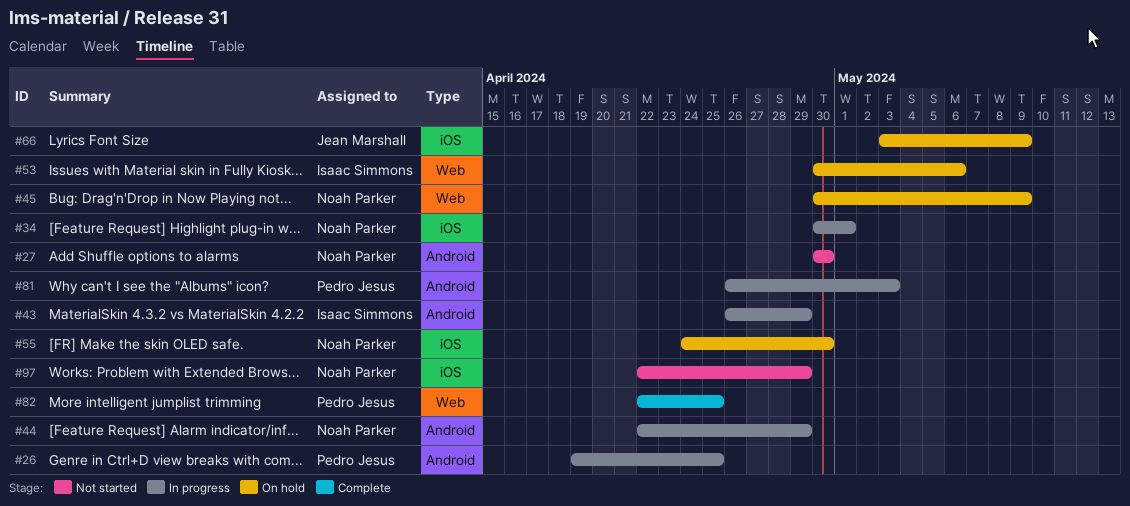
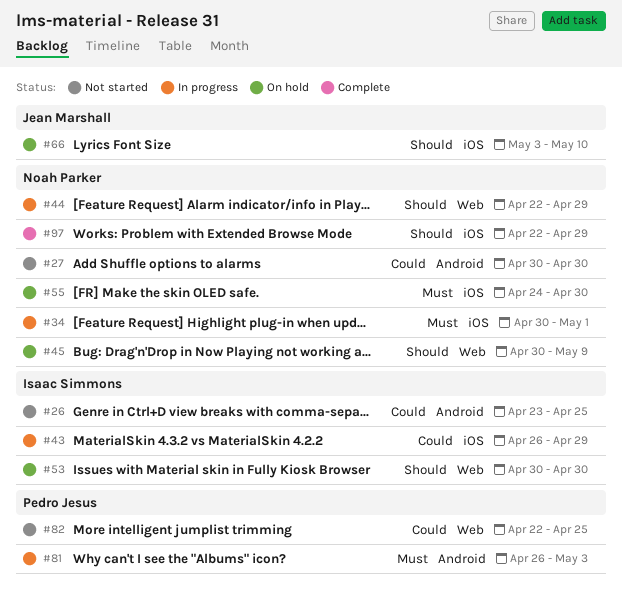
#26, status: In progress -> Not started
#26, owner: Pedro Jesus -> Isaac Simmons
#26, start: Apr 19 -> Apr 23
#43, label: Android -> iOS
#44, label: Android -> Web
#53, due: May 6 -> Apr 30
#66, due: May 9 -> May 10
#82, status: Complete -> Not started
#97, status: Not started -> Complete

